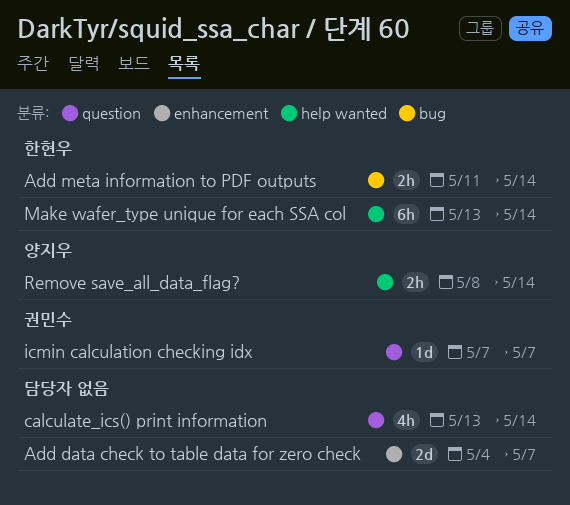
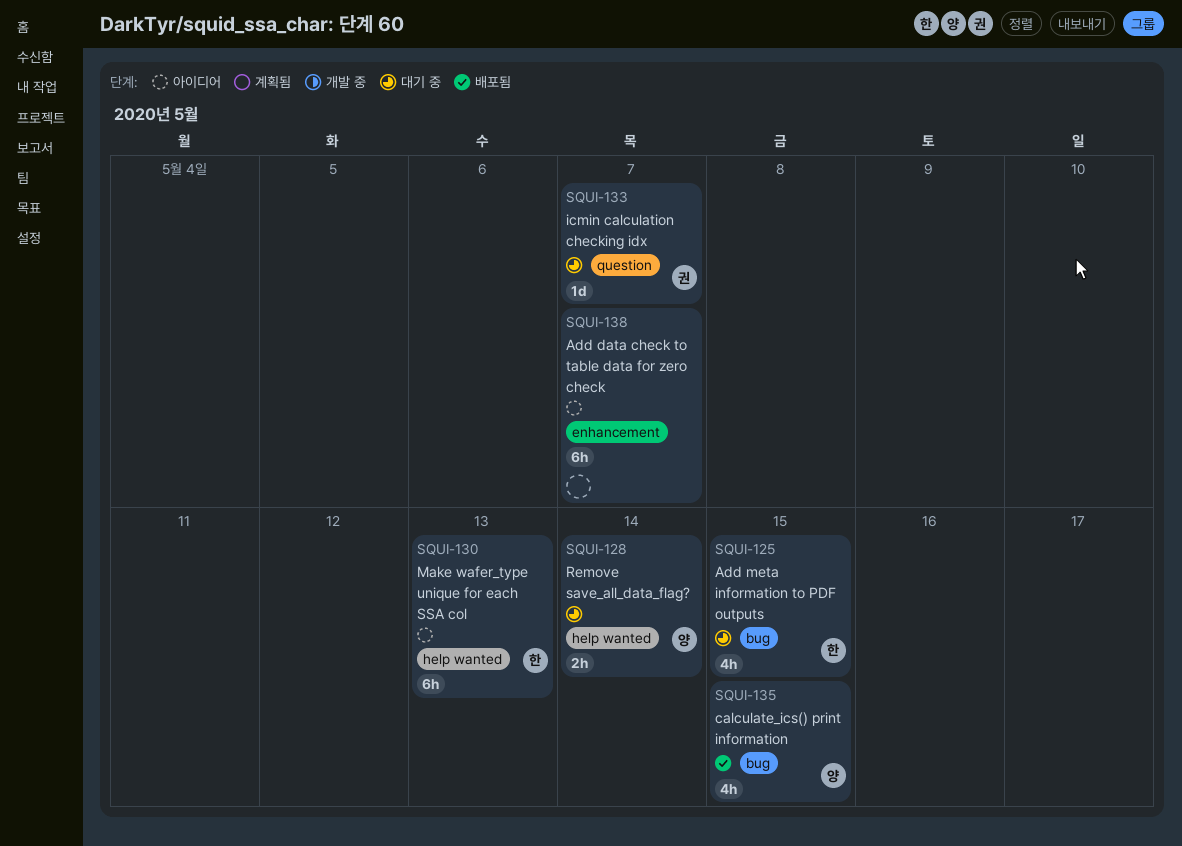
Add data check to table data for zero check, estimate: 2d -> 6h
Add meta information to PDF outputs, estimate: 2h -> 4h
Add meta information to PDF outputs, due: May 14 -> May 15
calculate_ics() print information, owner: none -> 양지우
calculate_ics() print information, label: question -> bug
calculate_ics() print information, due: May 14 -> May 15
Make wafer_type unique for each SSA col, due: May 14 -> May 13

